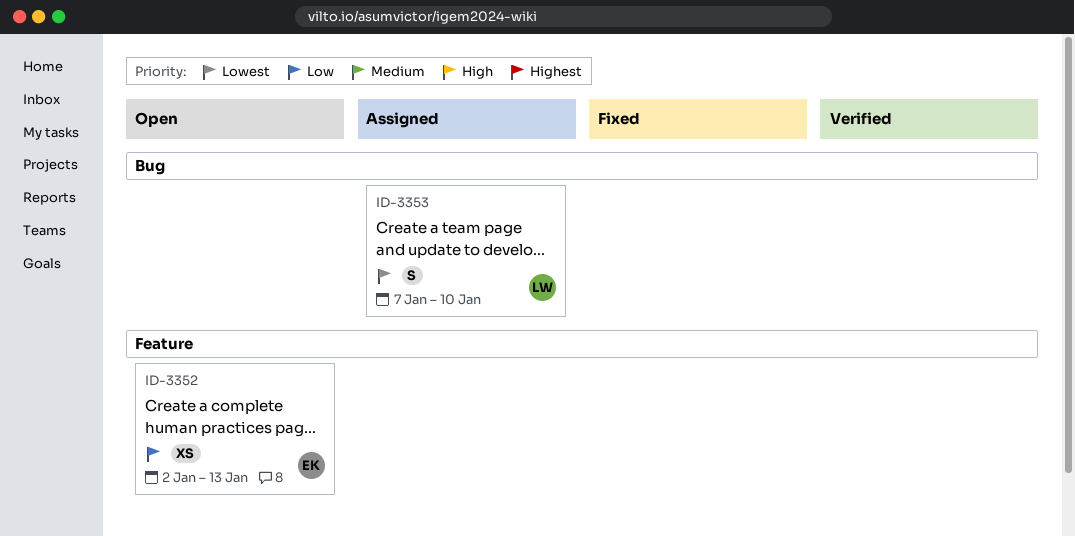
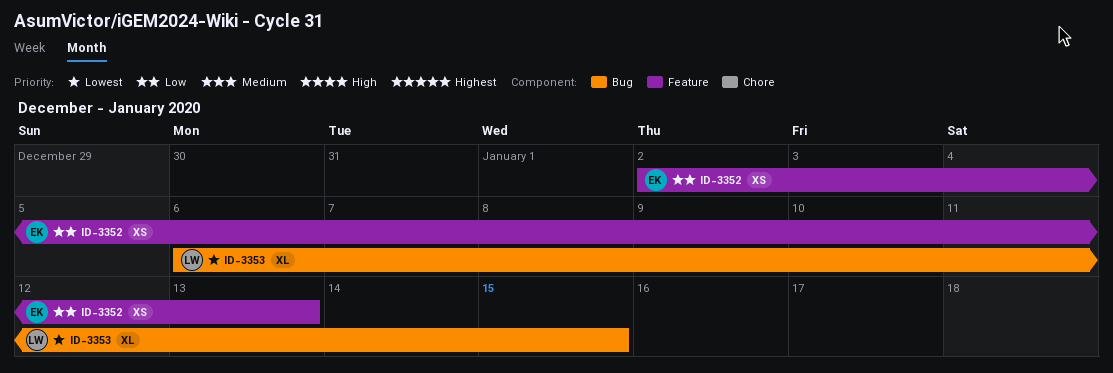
ID-3353, estimate: S -> XL
ID-3353, start: Jan 7 -> Jan 6
ID-3353, due: Jan 10 -> Jan 15

